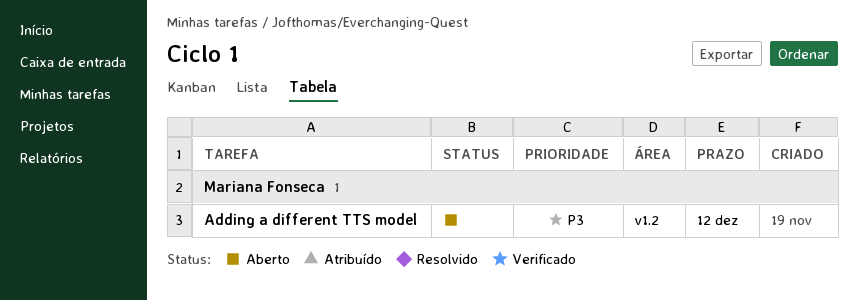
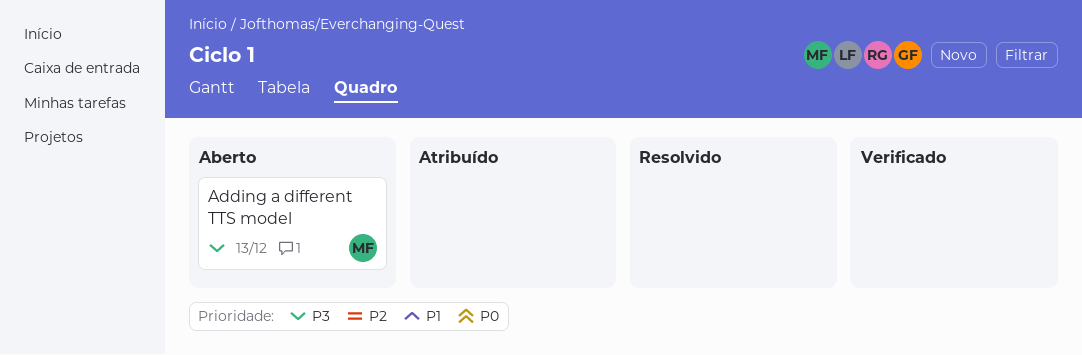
Adding a different TTS model, due: Dec 12 -> Dec 13

